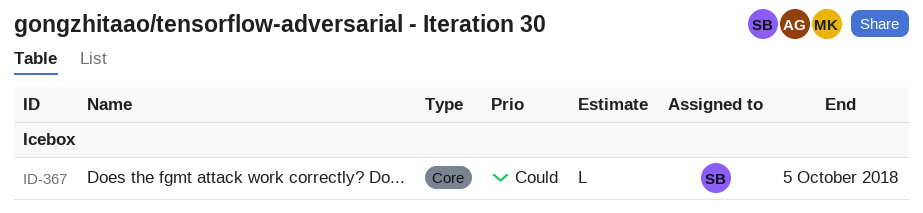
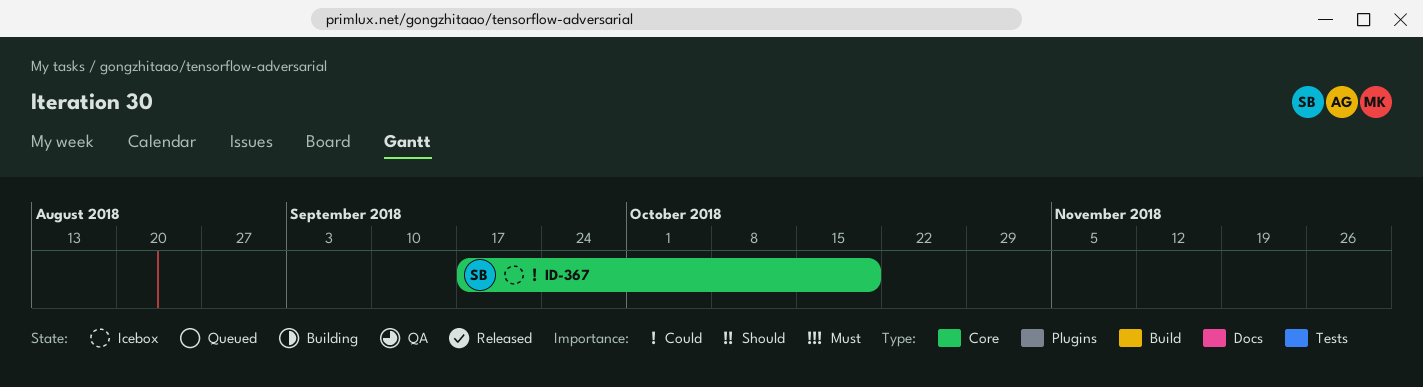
ID-367, due: Oct 5 -> Oct 19

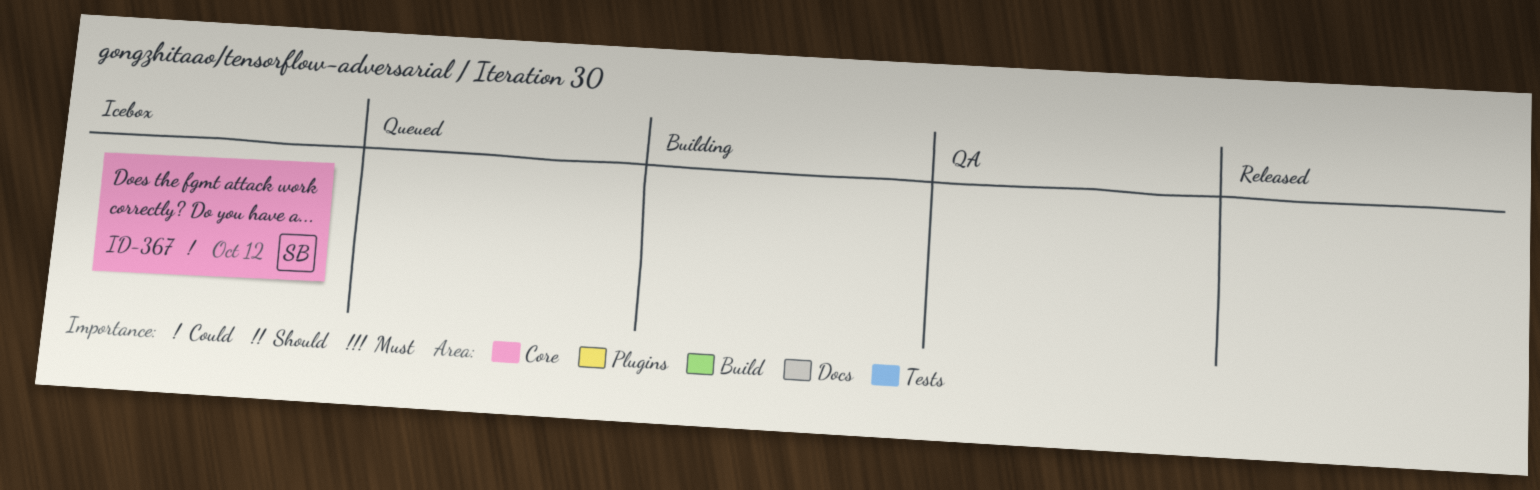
ID-367, due: Oct 19 -> Oct 12

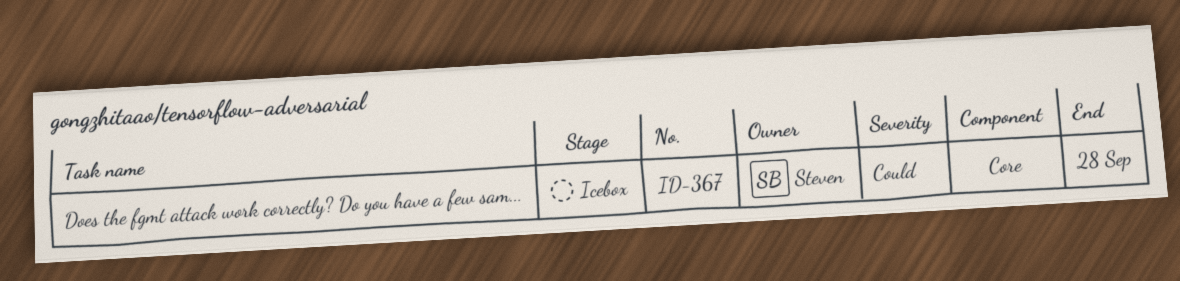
ID-367, due: Oct 12 -> Sep 28

